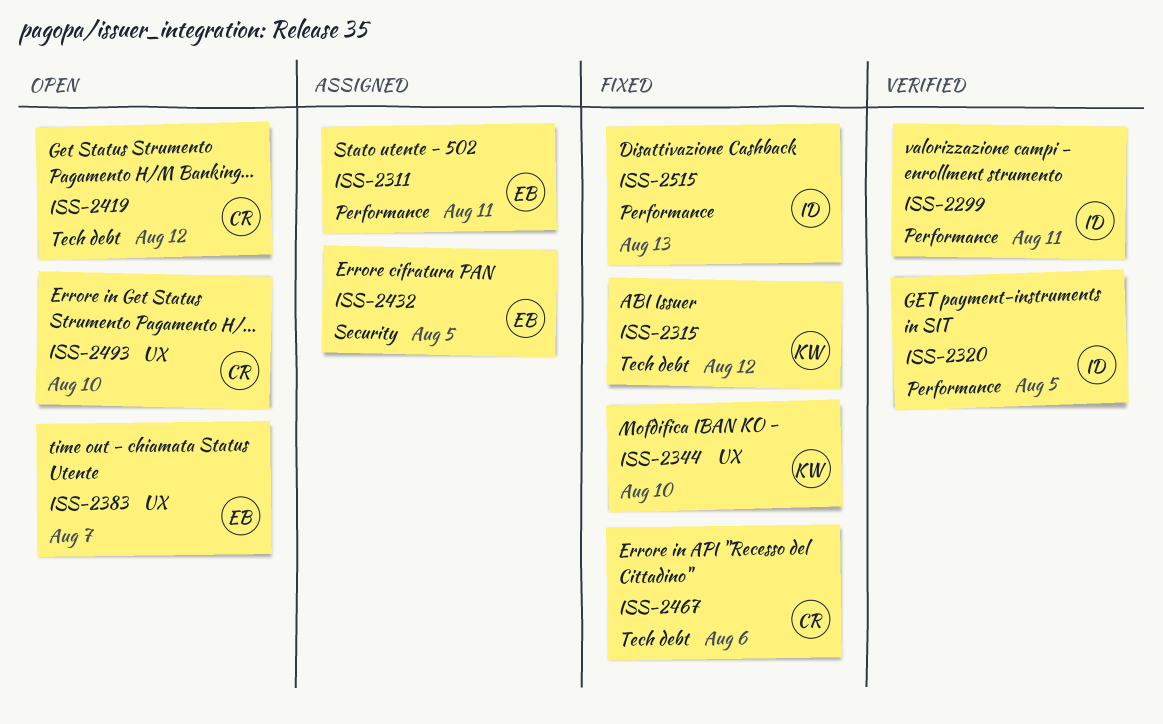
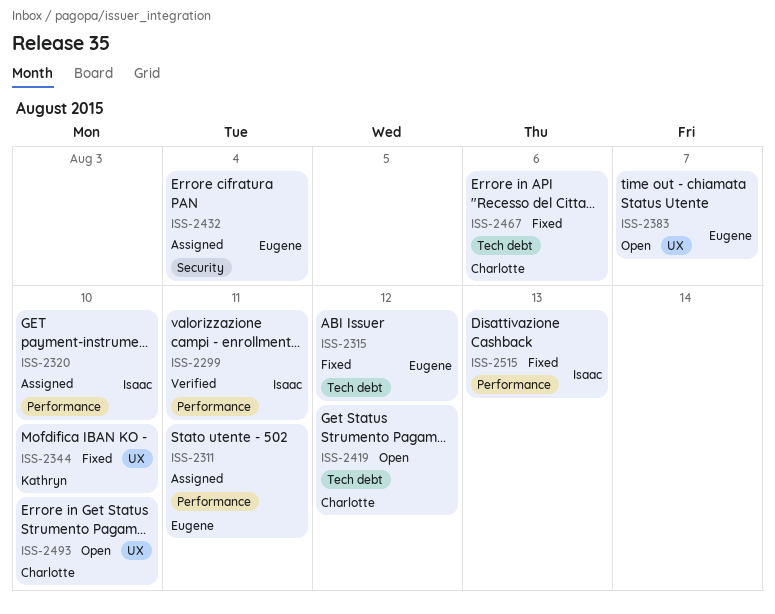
ISS-2315, owner: Kathryn -> Eugene
ISS-2320, status: Verified -> Assigned
ISS-2320, due: Aug 5 -> Aug 10
ISS-2432, due: Aug 5 -> Aug 4

